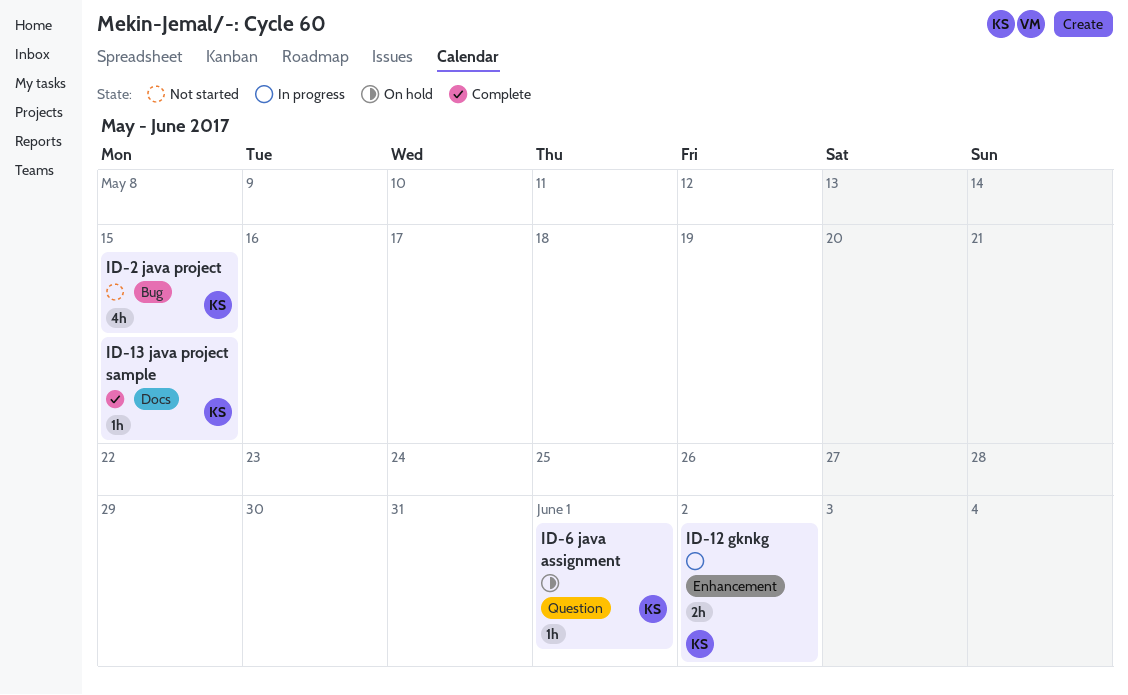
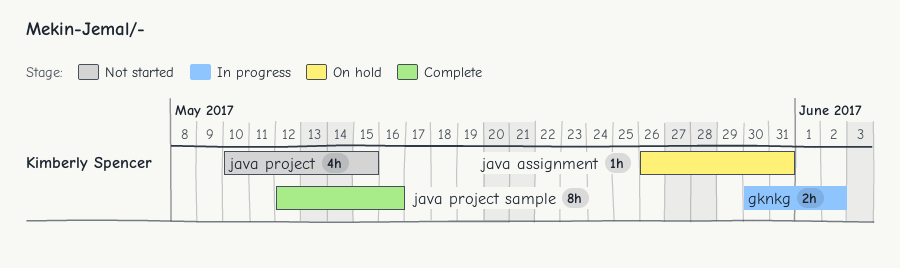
java assignment, due: Jun 1 -> May 31
java project sample, estimate: 1h -> 8h
java project sample, due: May 15 -> May 16

